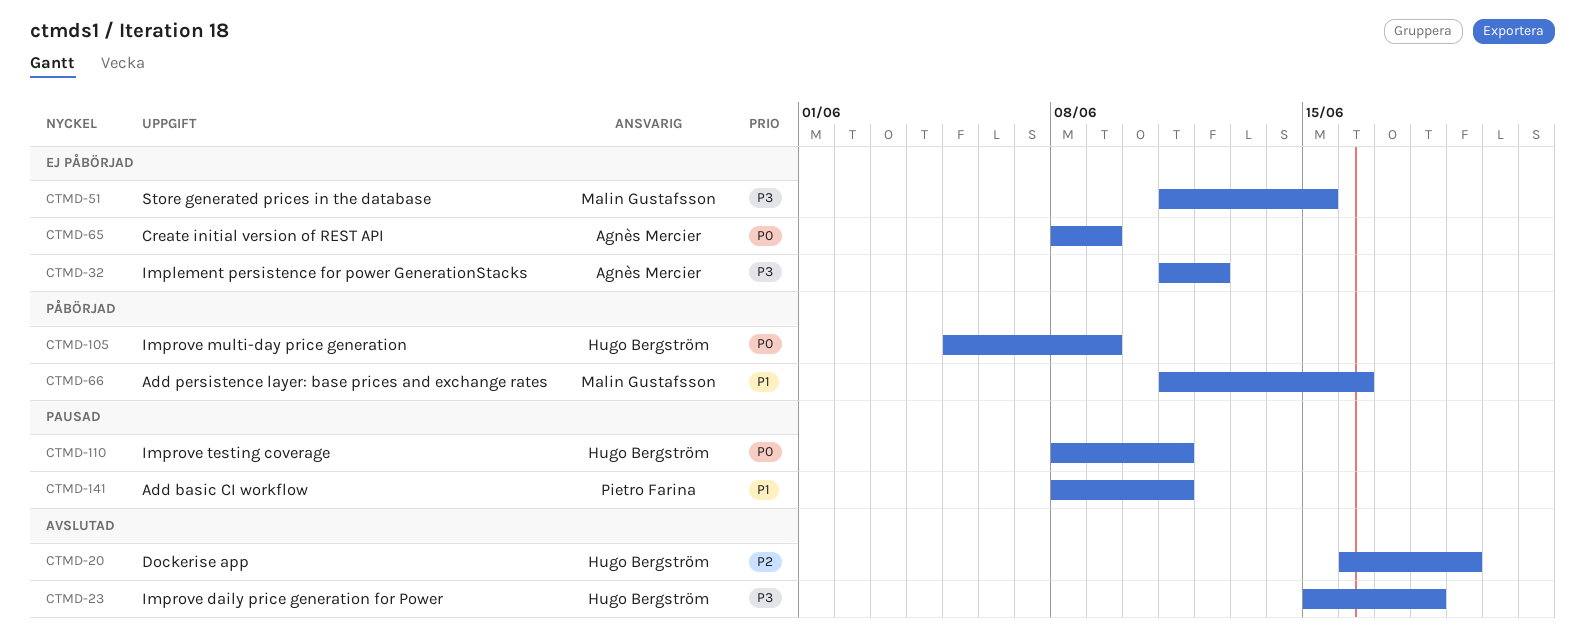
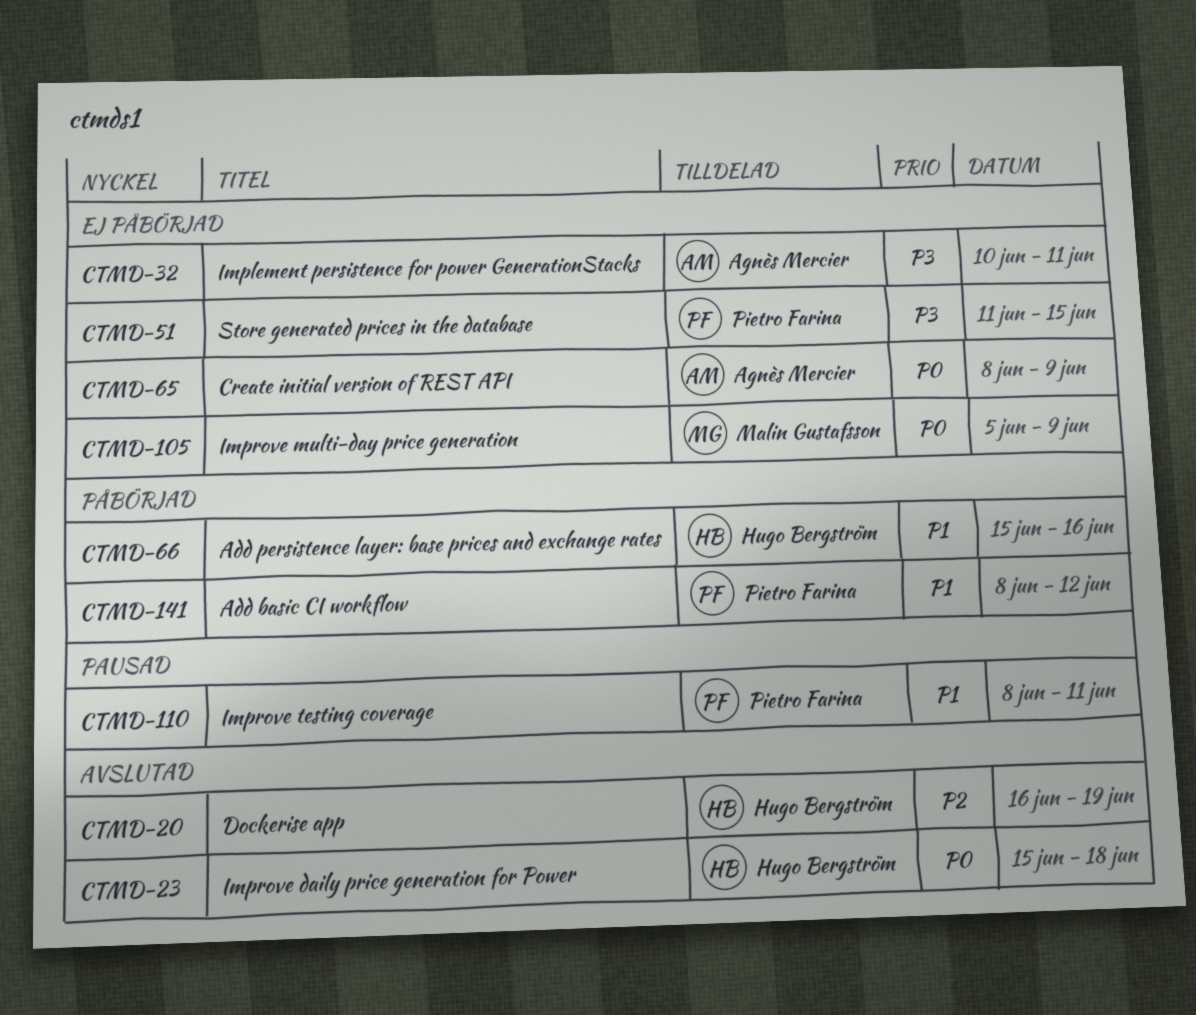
CTMD-23, priority: P3 -> P0
CTMD-32, start: Jun 11 -> Jun 10
CTMD-32, due: Jun 12 -> Jun 11
CTMD-51, owner: Malin Gustafsson -> Pietro Farina
CTMD-66, owner: Malin Gustafsson -> Hugo Bergström
CTMD-66, start: Jun 11 -> Jun 15
CTMD-105, status: Påbörjad -> Ej påbörjad
CTMD-105, owner: Hugo Bergström -> Malin Gustafsson
CTMD-110, owner: Hugo Bergström -> Pietro Farina
CTMD-110, priority: P0 -> P1
CTMD-141, status: Pausad -> Påbörjad
CTMD-141, due: Jun 11 -> Jun 12

